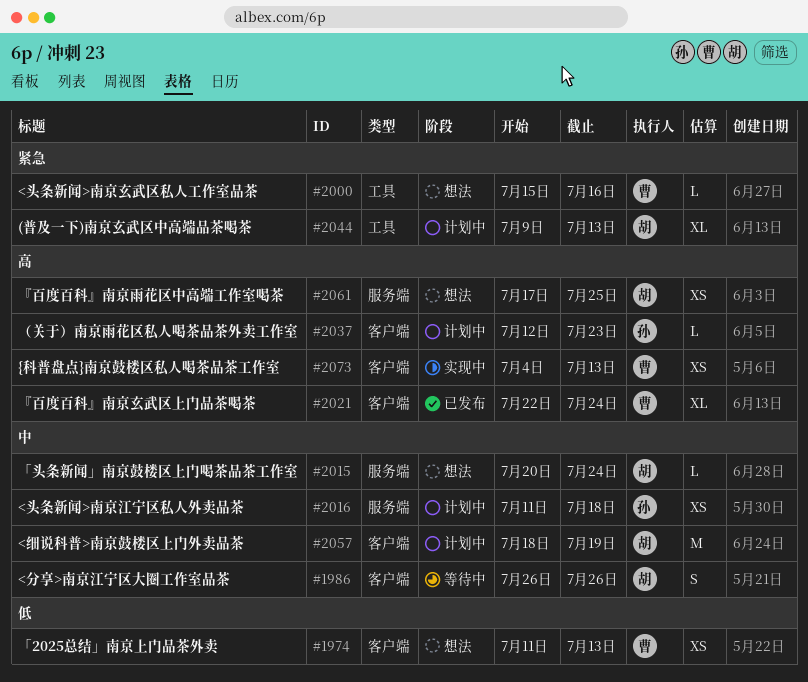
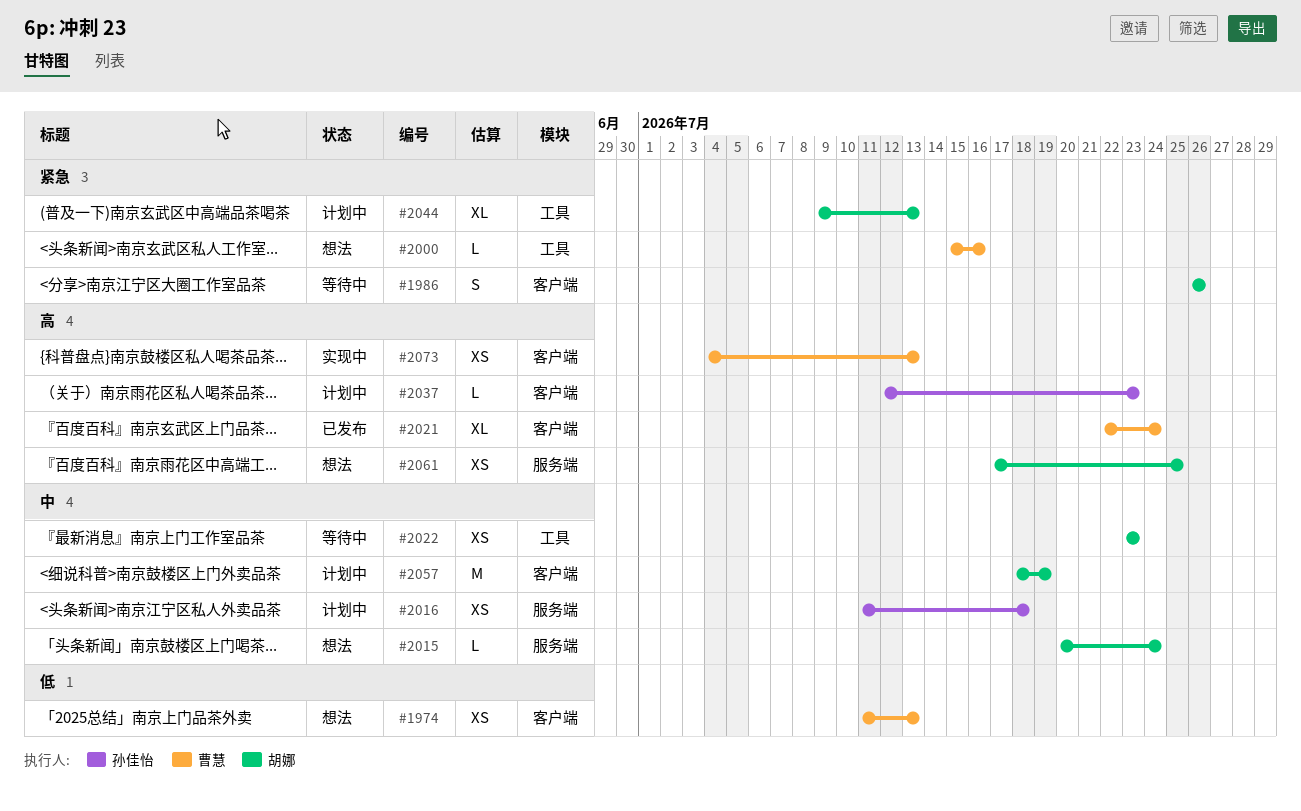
#1986, priority: 中 -> 紧急
#2022: none -> present

